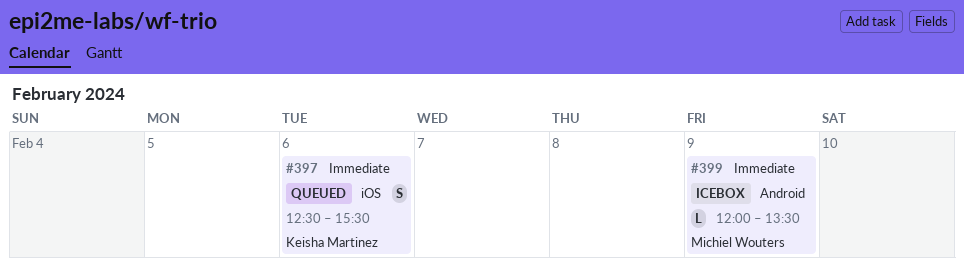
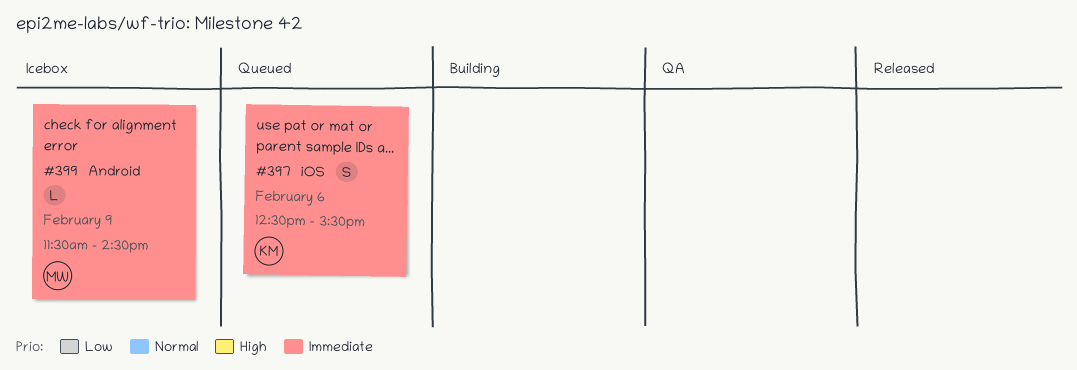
#399, begins: 12:00 -> 11:30
#399, ends: 13:30 -> 14:30

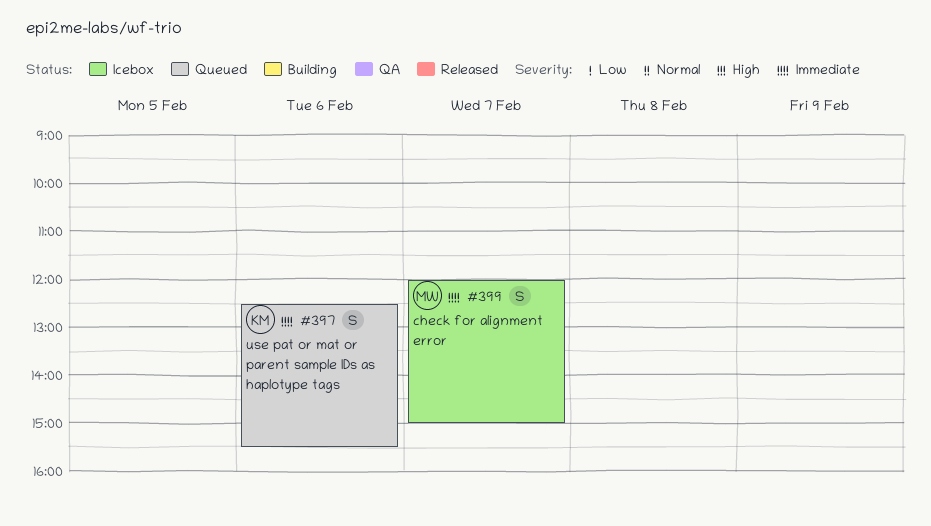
#399, estimate: L -> S
#399, day: Feb 9 -> Feb 7
#399, begins: 11:30 -> 12:00
#399, ends: 14:30 -> 15:00

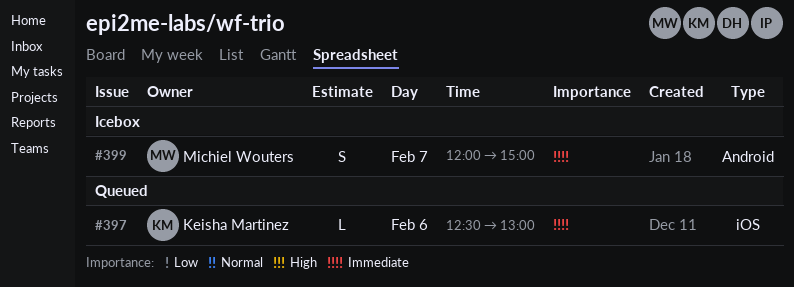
#397, estimate: S -> L
#397, ends: 15:30 -> 13:00

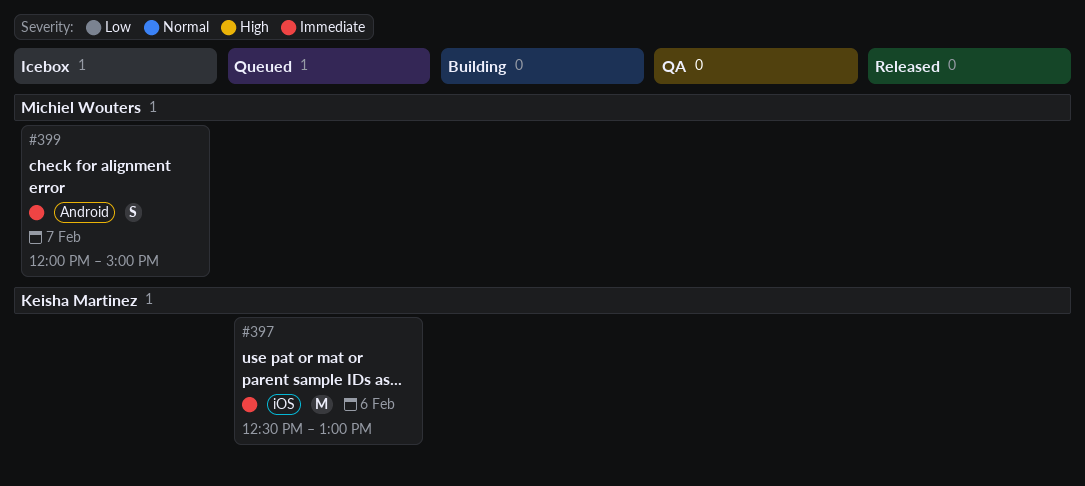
#397, estimate: L -> M

